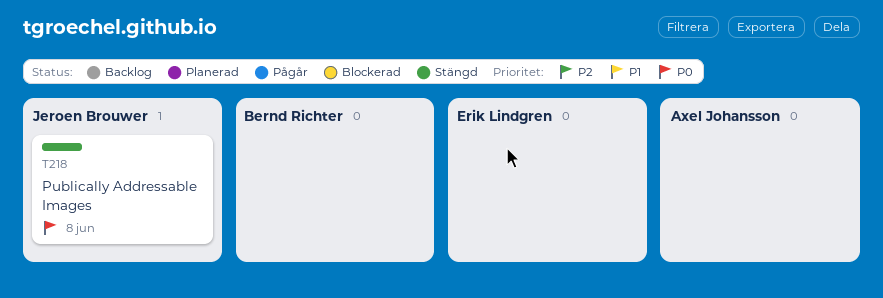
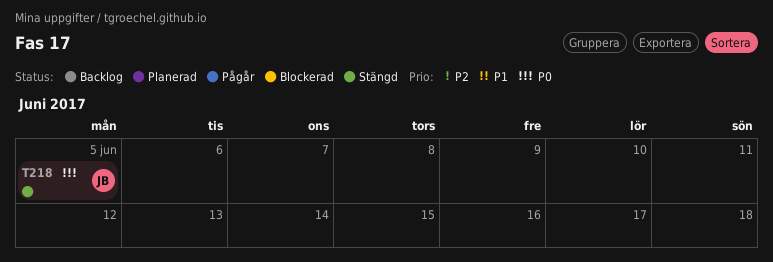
T218, due: Jun 8 -> Jun 5

